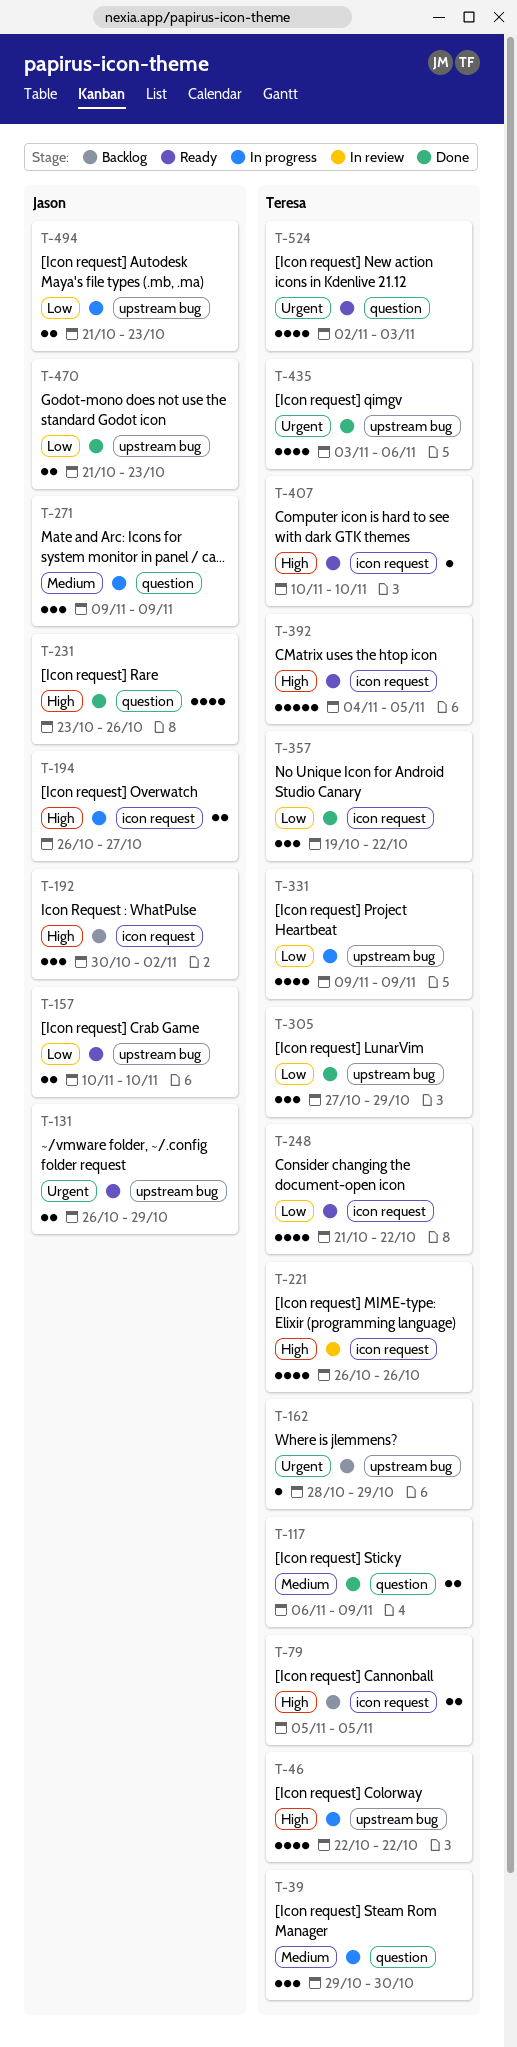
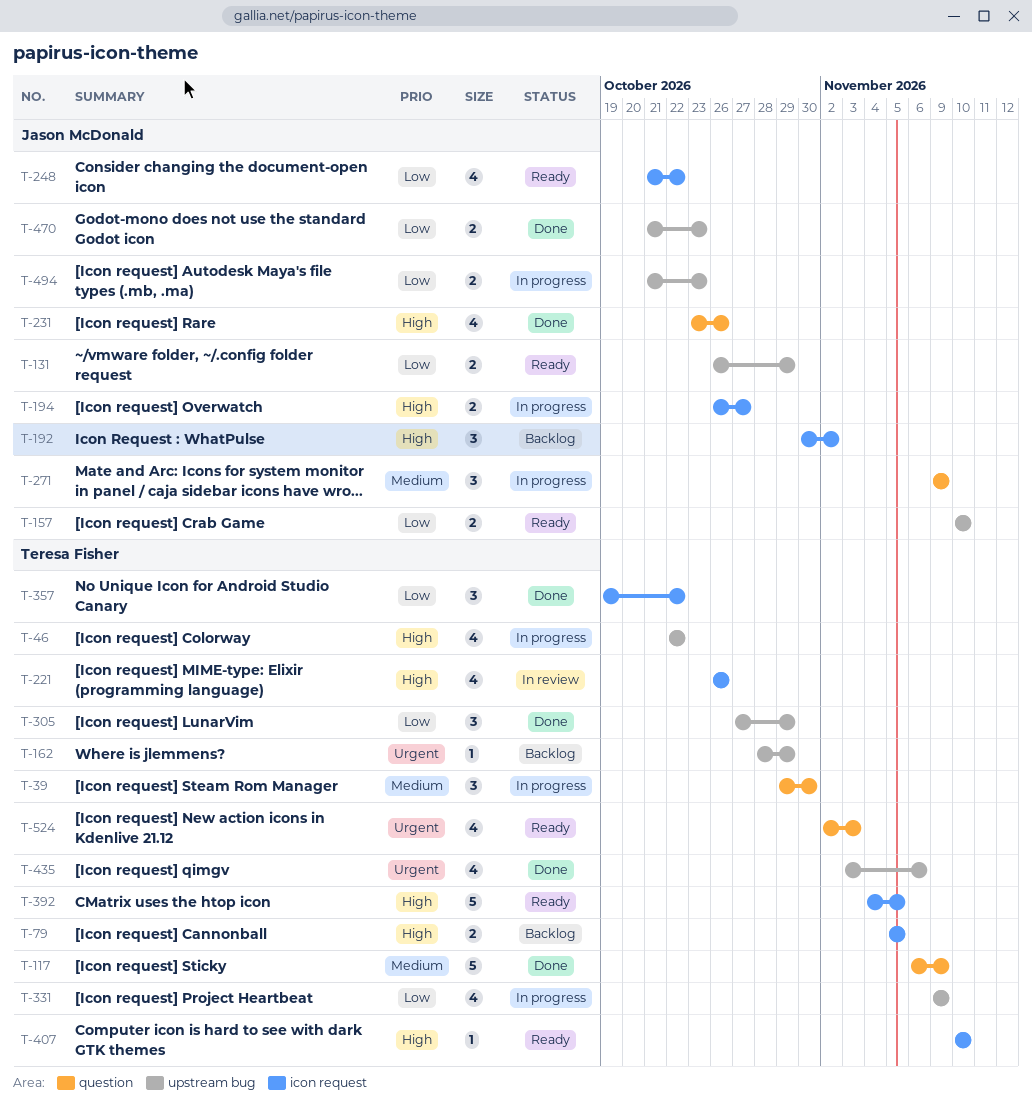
T-117, estimate: 2 -> 5
T-131, priority: Urgent -> Low
T-248, owner: Teresa Fisher -> Jason McDonald

